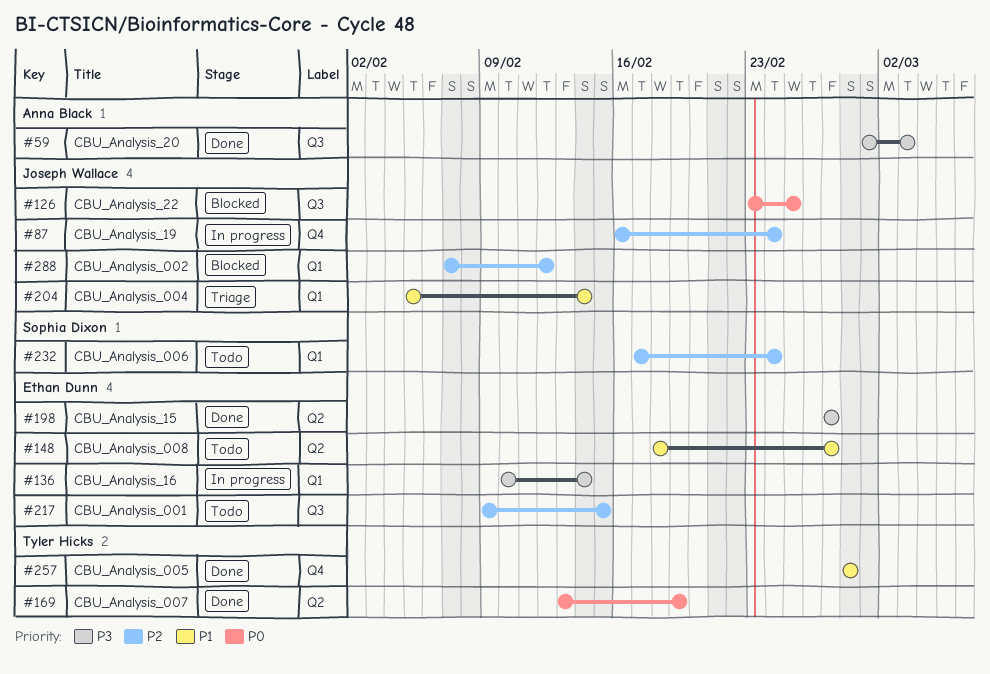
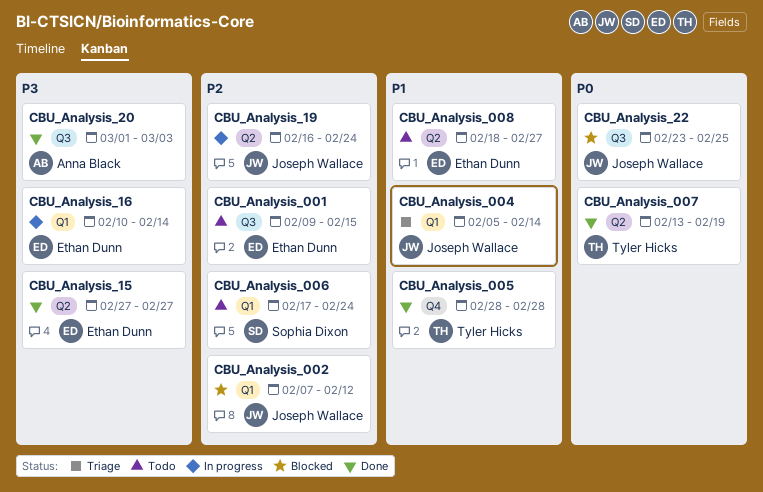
CBU_Analysis_19, label: Q4 -> Q2

